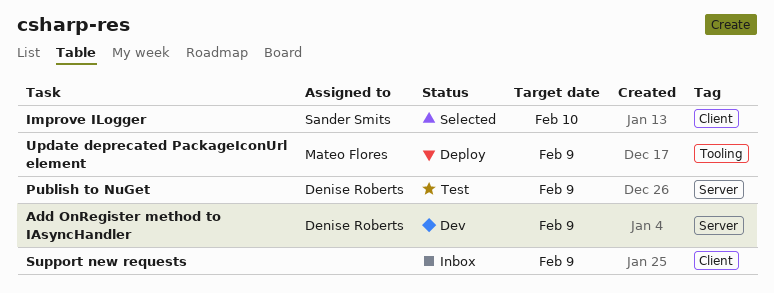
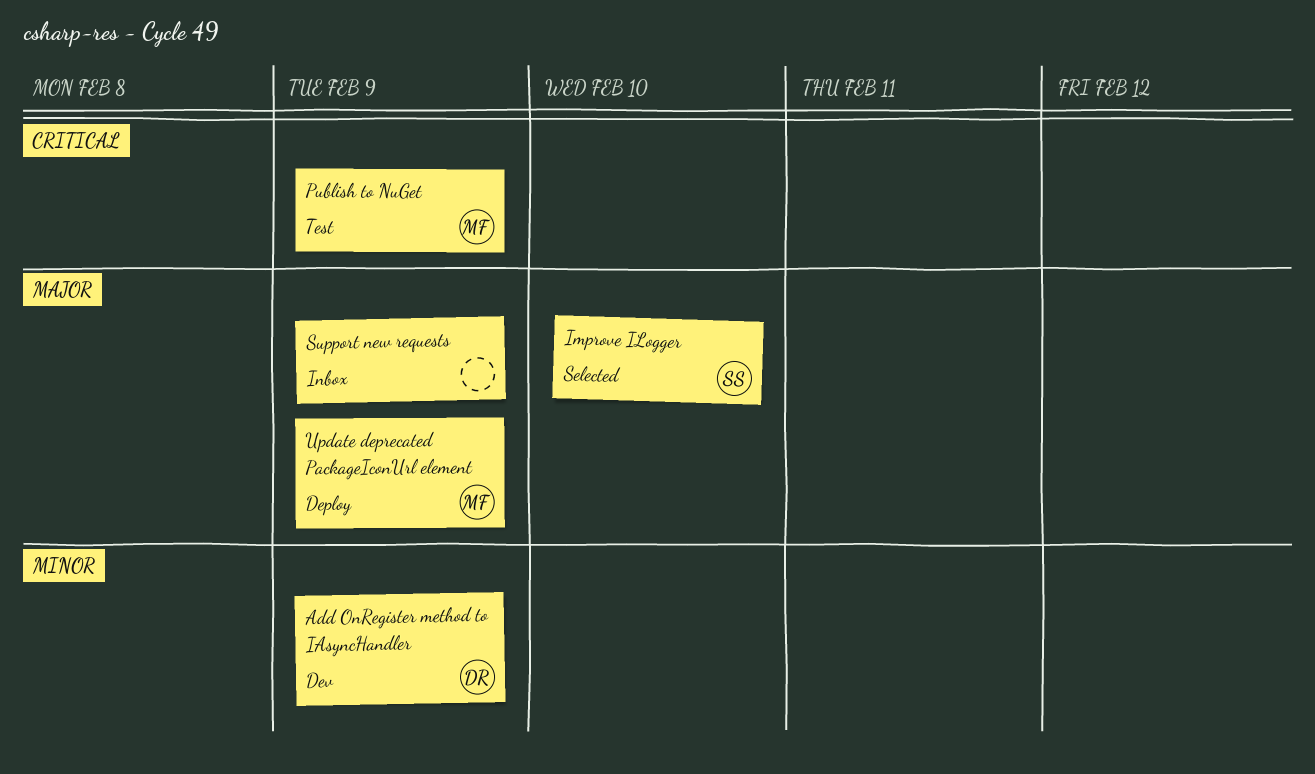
Publish to NuGet, owner: Denise Roberts -> Mateo Flores

